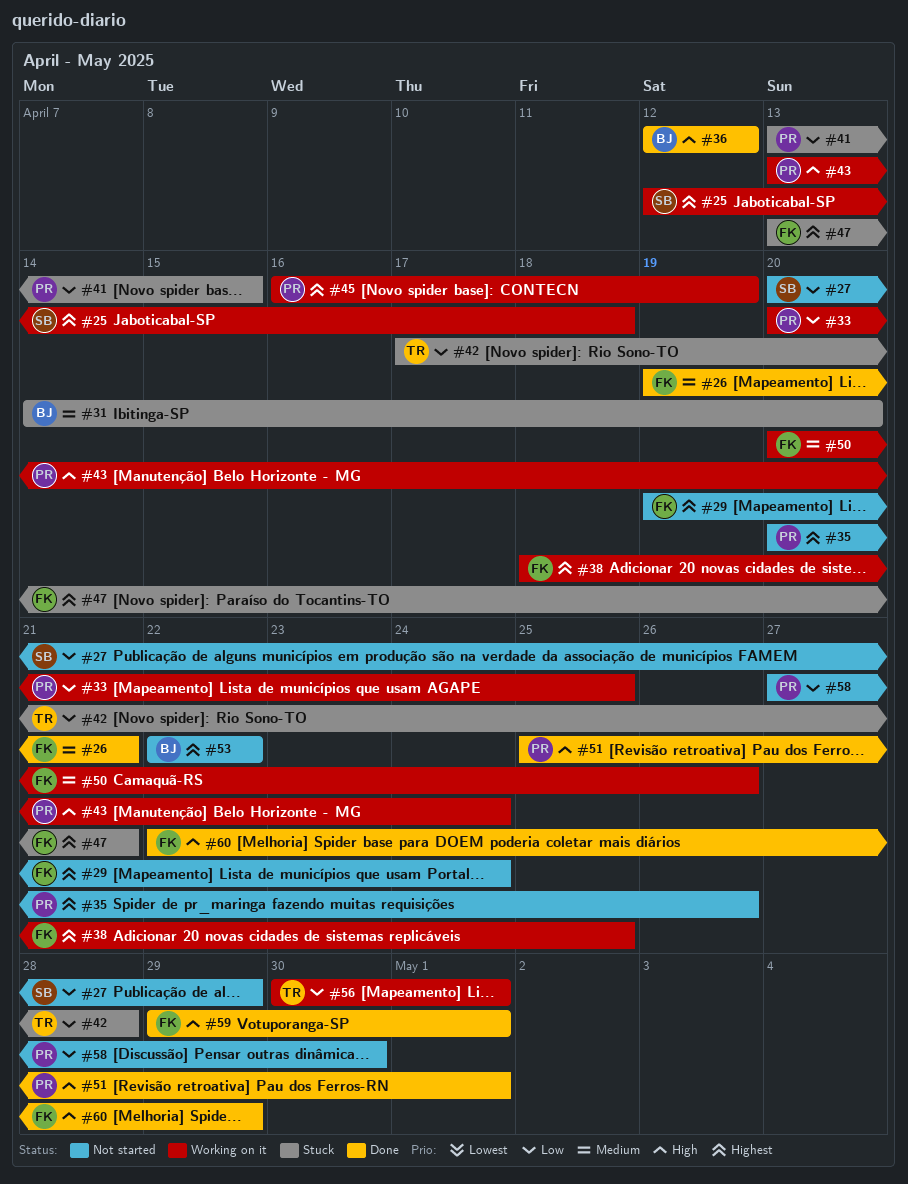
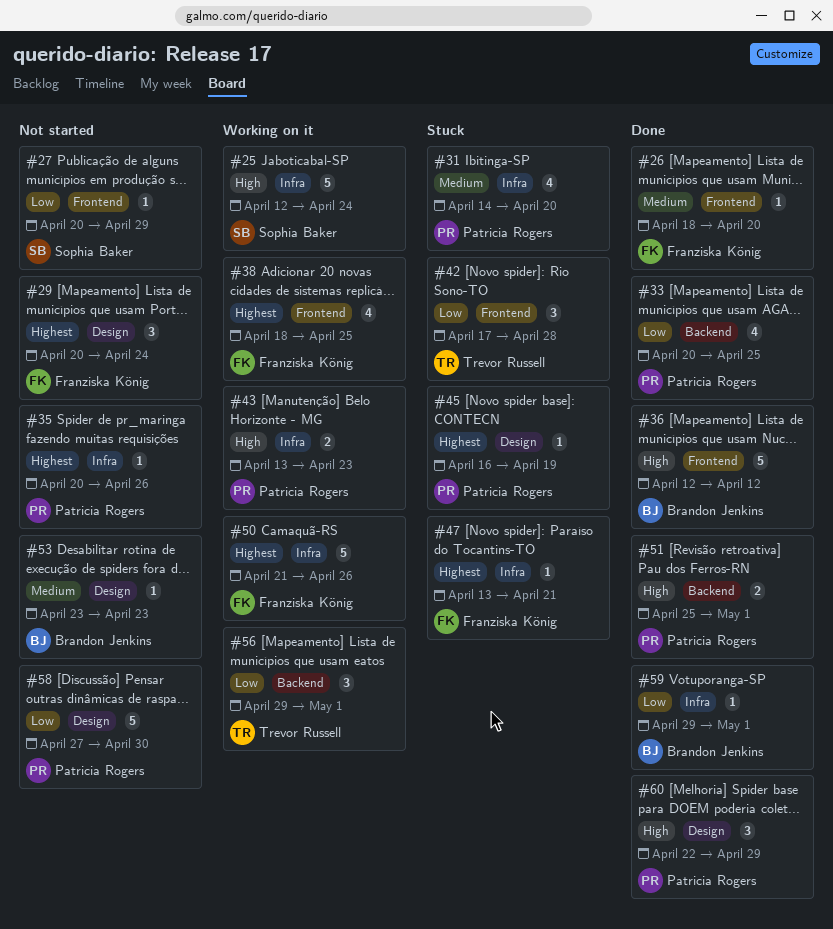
#25, priority: Highest -> High
#25, due: Apr 18 -> Apr 24
#26, start: Apr 19 -> Apr 18
#26, due: Apr 21 -> Apr 20
#29, start: Apr 19 -> Apr 20
#31, owner: Brandon Jenkins -> Patricia Rogers
#33, status: Working on it -> Done
#41: present -> none
#43, due: Apr 24 -> Apr 23
#45, status: Working on it -> Stuck
#50, priority: Medium -> Highest
#50, start: Apr 20 -> Apr 21
#53, priority: Highest -> Medium
#53, start: Apr 22 -> Apr 23
#53, due: Apr 22 -> Apr 23
#56, start: Apr 30 -> Apr 29
#59, owner: Franziska König -> Brandon Jenkins
#59, priority: High -> Low
#60, owner: Franziska König -> Patricia Rogers

